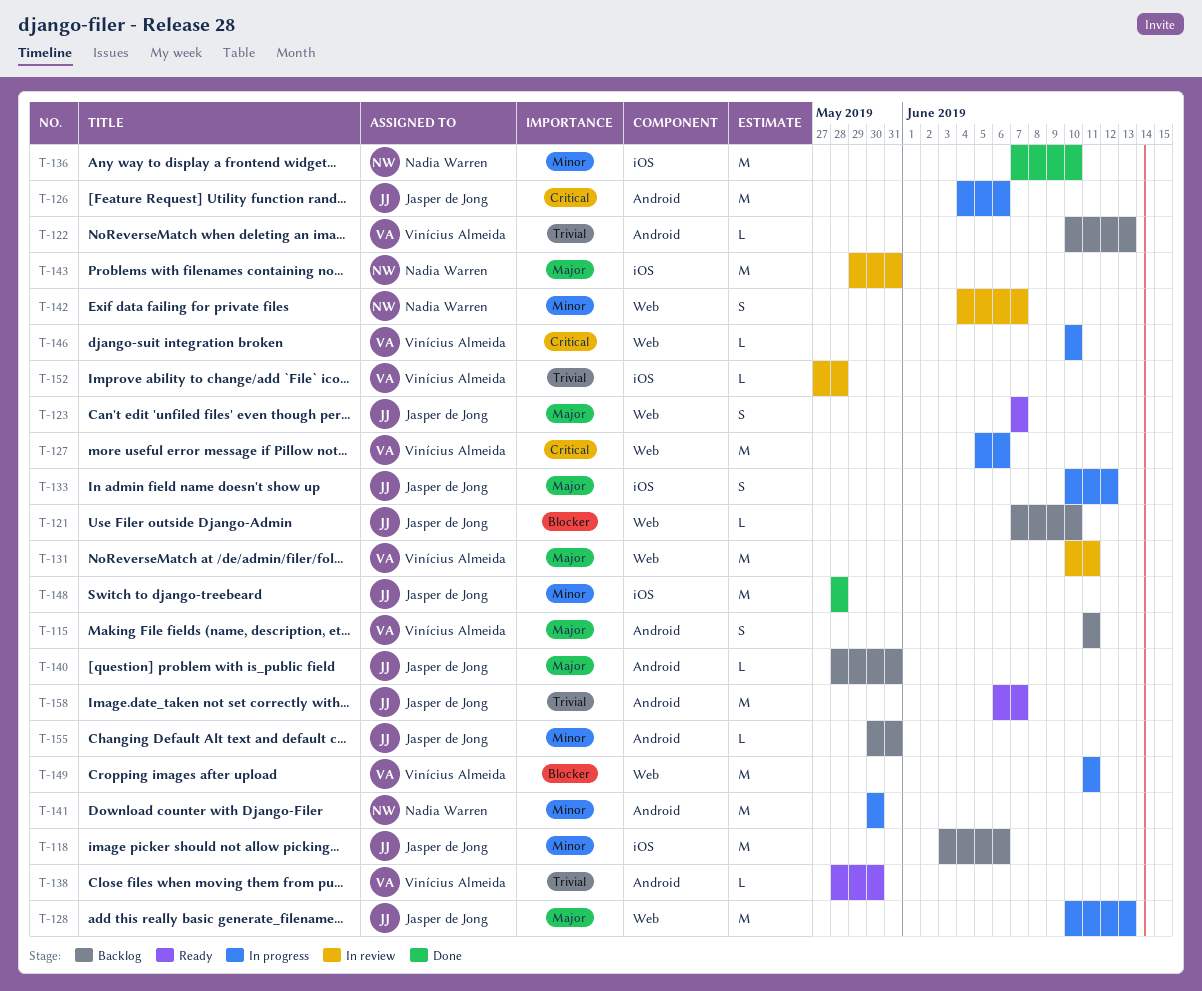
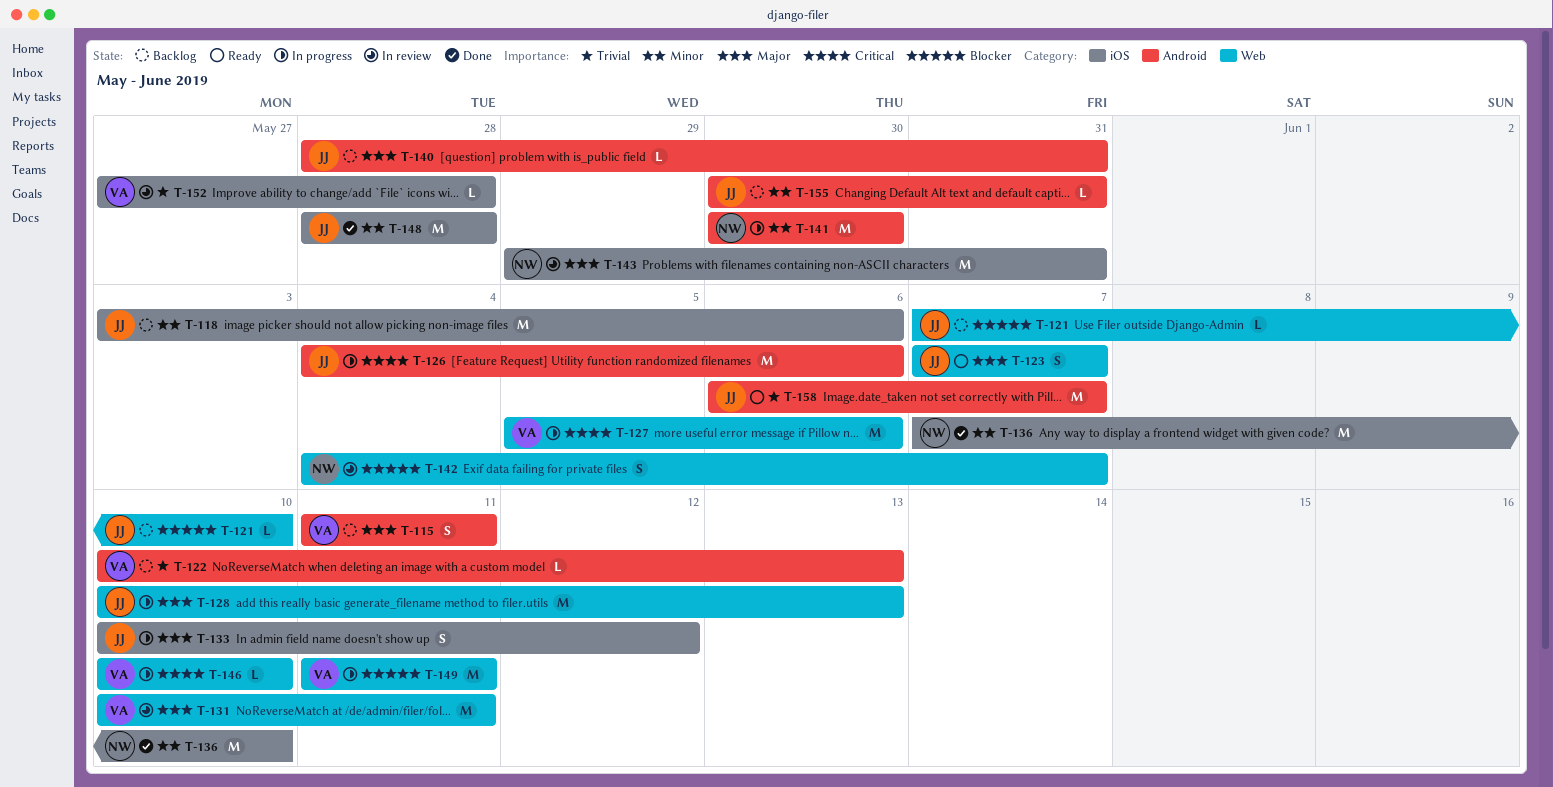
T-138: present -> none
T-142, priority: Minor -> Blocker

